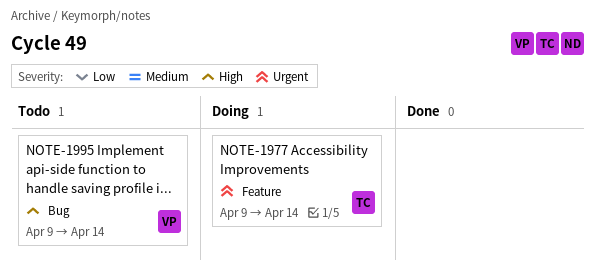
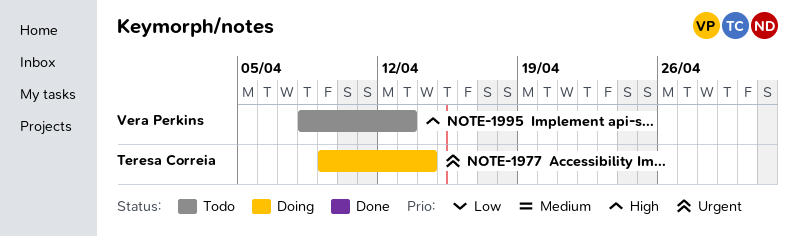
NOTE-1995, start: Apr 9 -> Apr 8
NOTE-1995, due: Apr 14 -> Apr 13

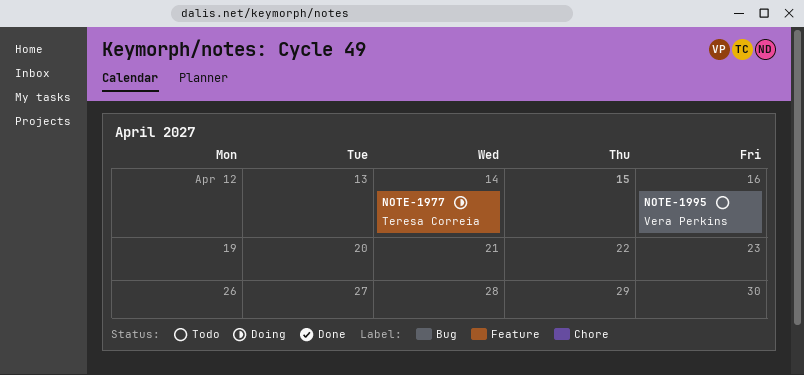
NOTE-1995, due: Apr 13 -> Apr 16

